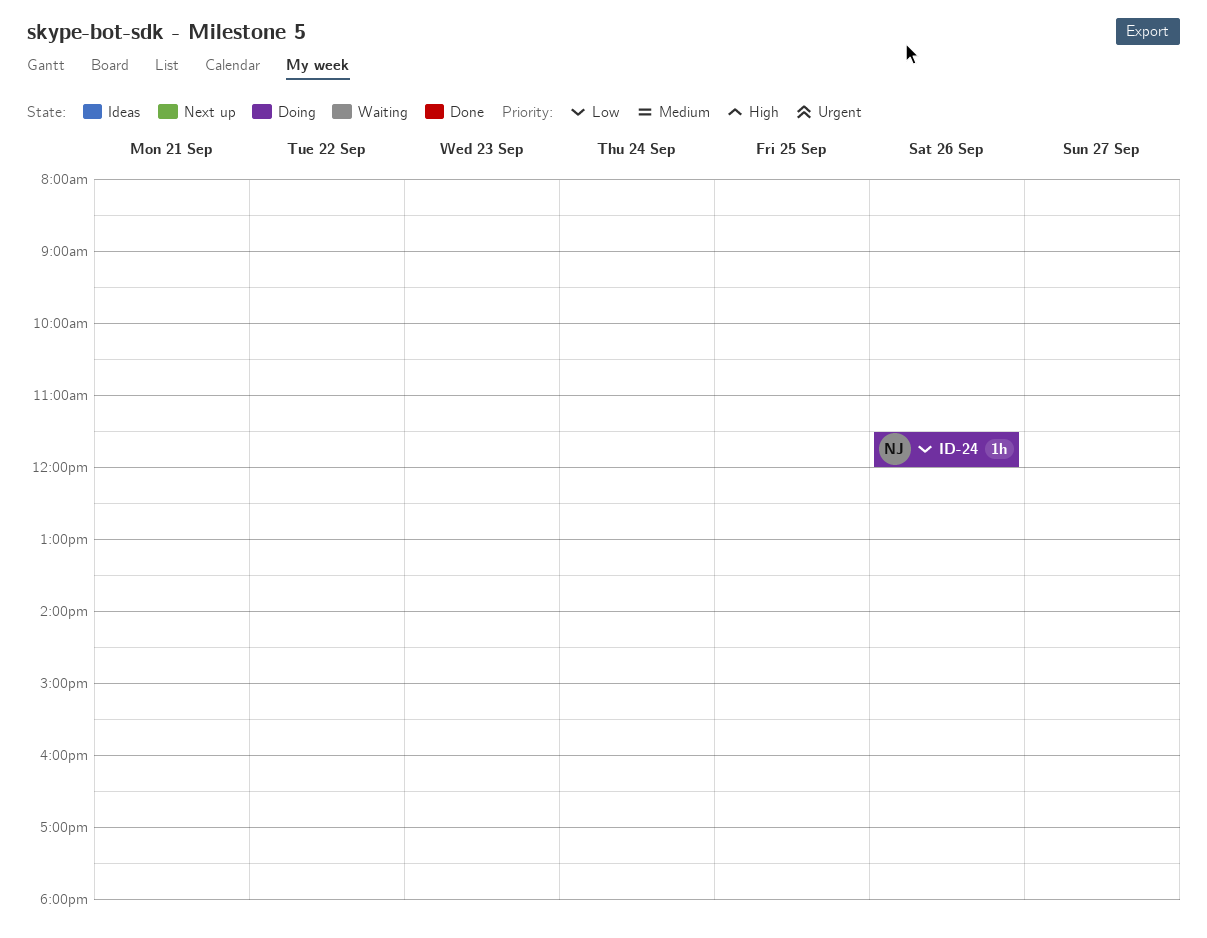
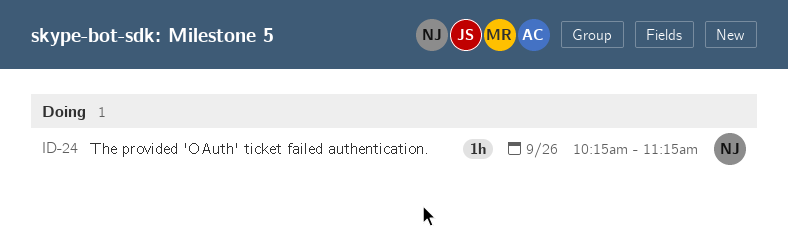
ID-24, begins: 11:30 -> 10:15
ID-24, ends: 12:00 -> 11:15

